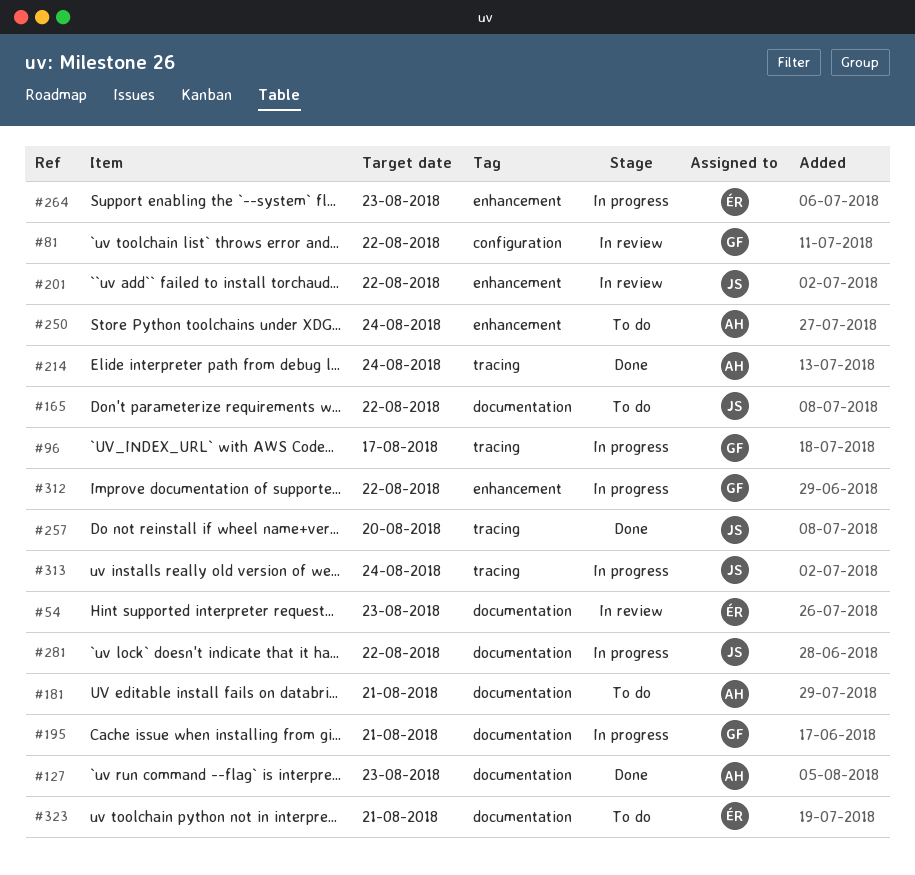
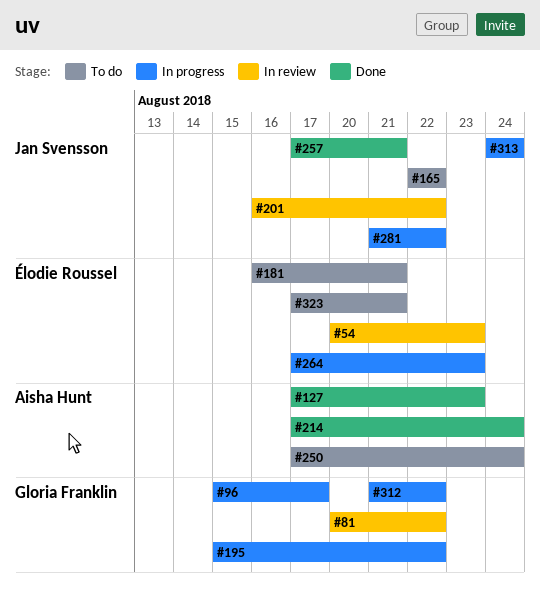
#181, owner: Aisha Hunt -> Élodie Roussel
#195, due: Aug 21 -> Aug 22
#257, due: Aug 20 -> Aug 21

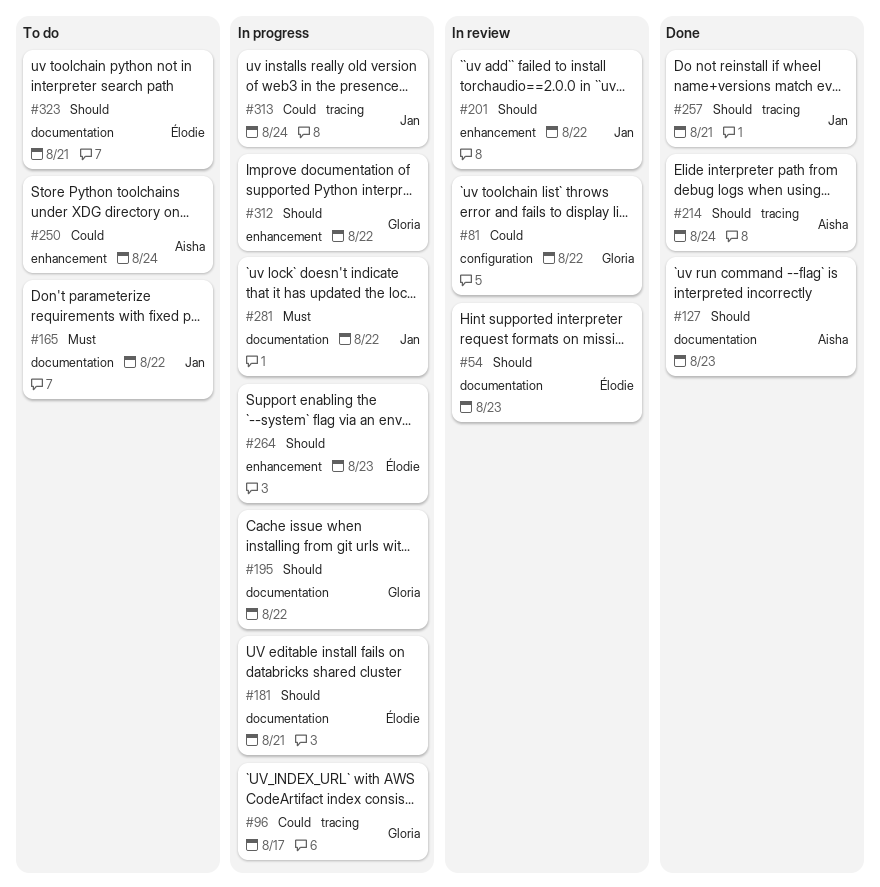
#181, status: To do -> In progress

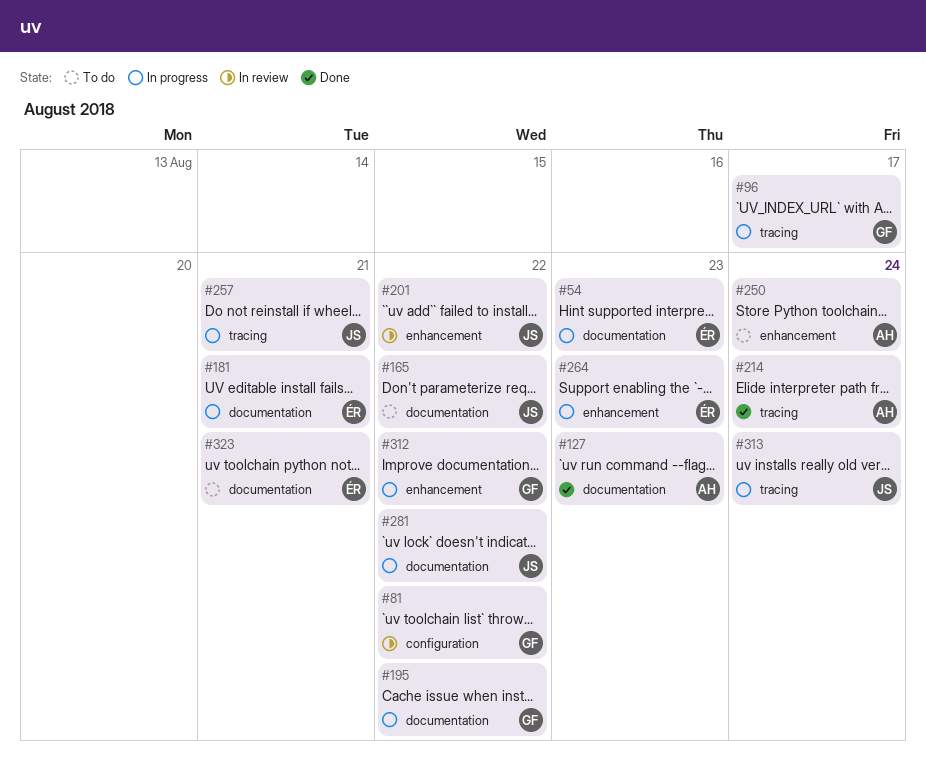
#54, status: In review -> In progress
#257, status: Done -> In progress

